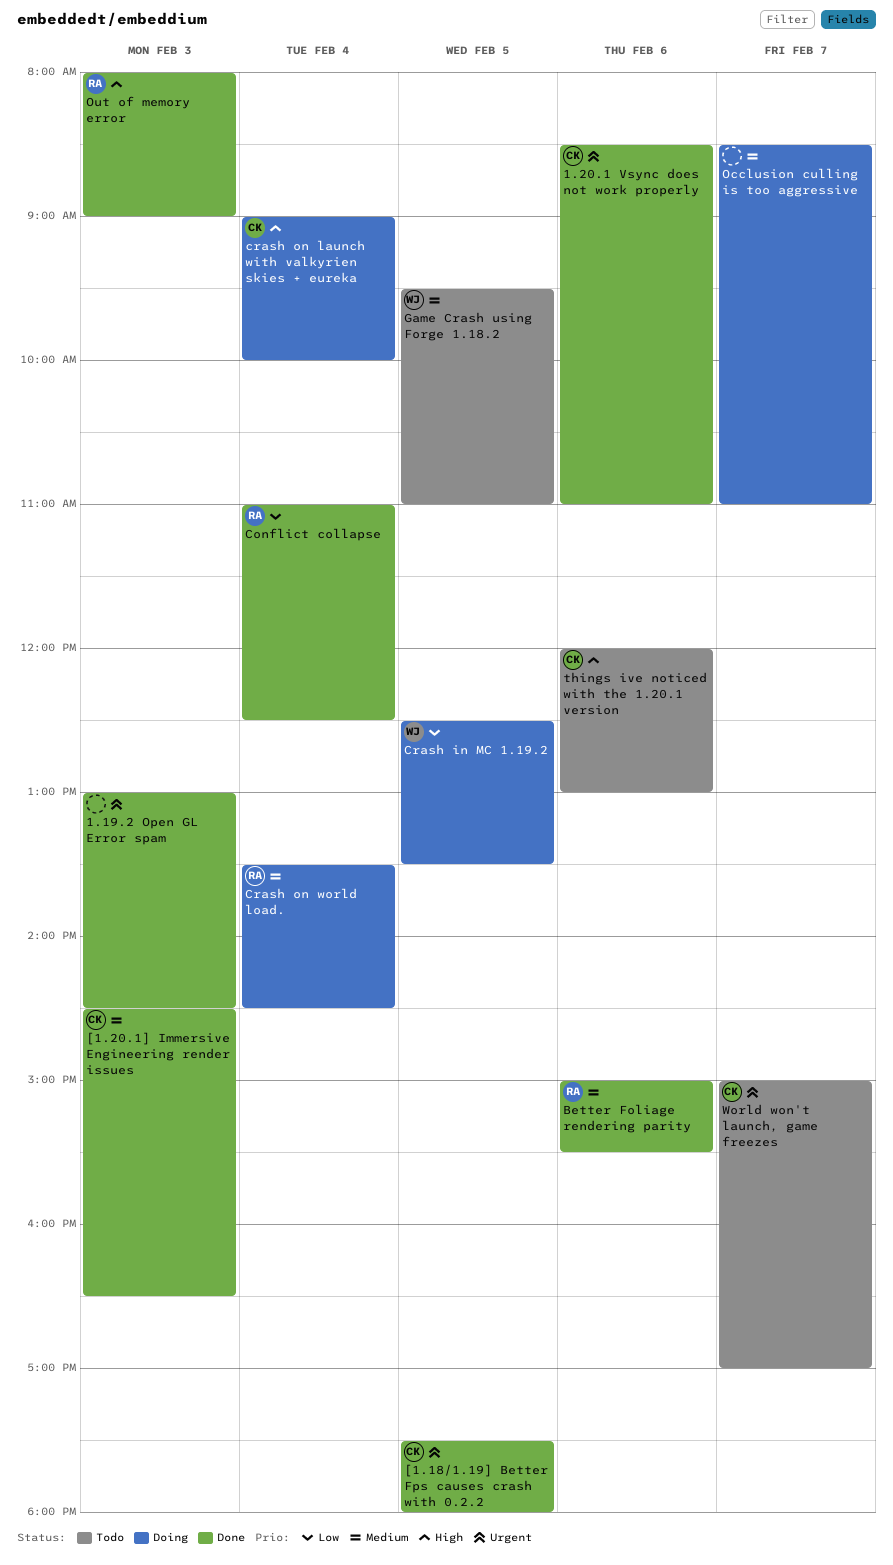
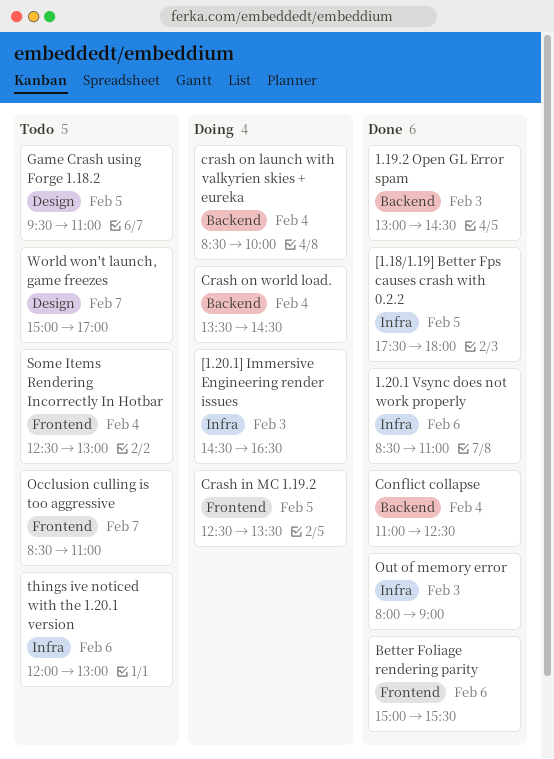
[1.20.1] Immersive Engineering render issues, status: Done -> Doing
crash on launch with valkyrien skies + eureka, begins: 09:00 -> 08:30
Occlusion culling is too aggressive, status: Doing -> Todo
Some Items Rendering Incorrectly In Hotbar: none -> present

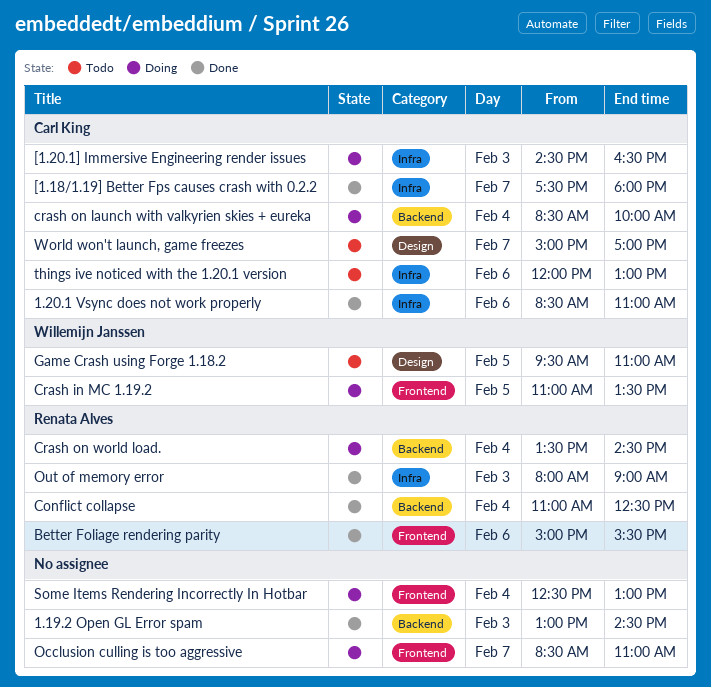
[1.18/1.19] Better Fps causes crash with 0.2.2, day: Feb 5 -> Feb 7
Crash in MC 1.19.2, begins: 12:30 -> 11:00
Occlusion culling is too aggressive, status: Todo -> Doing
Some Items Rendering Incorrectly In Hotbar, status: Todo -> Doing

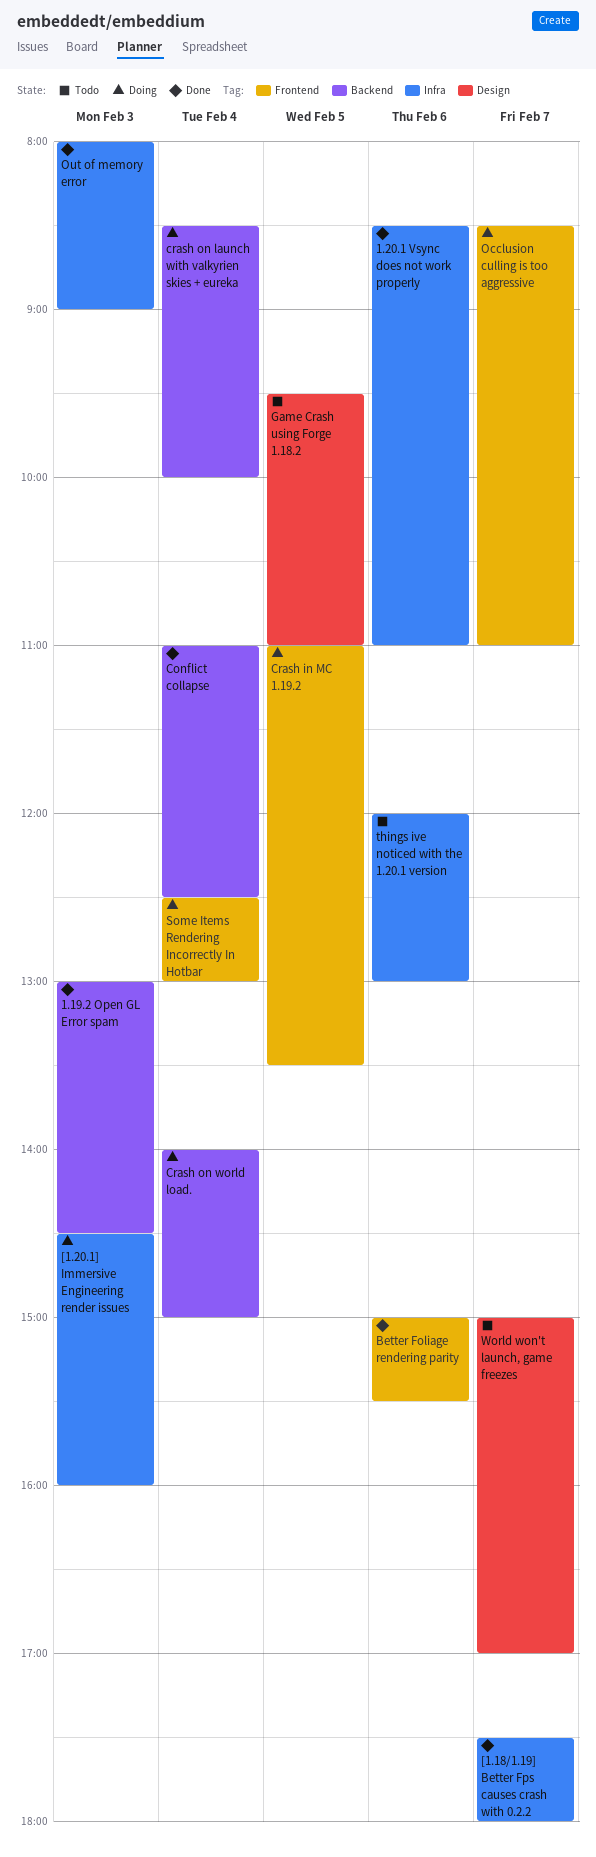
[1.20.1] Immersive Engineering render issues, ends: 16:30 -> 16:00
Crash on world load., begins: 13:30 -> 14:00
Crash on world load., ends: 14:30 -> 15:00

